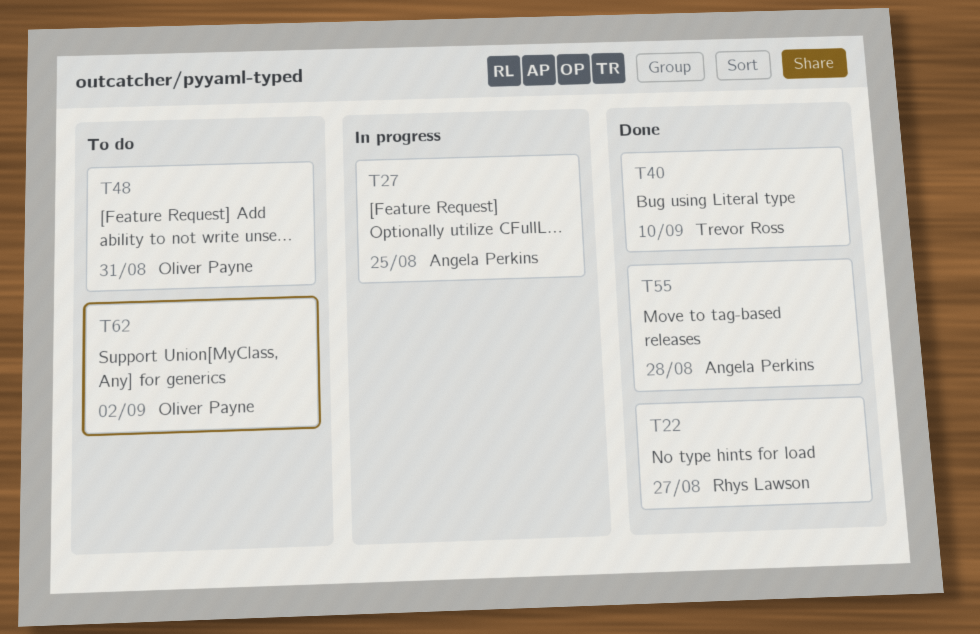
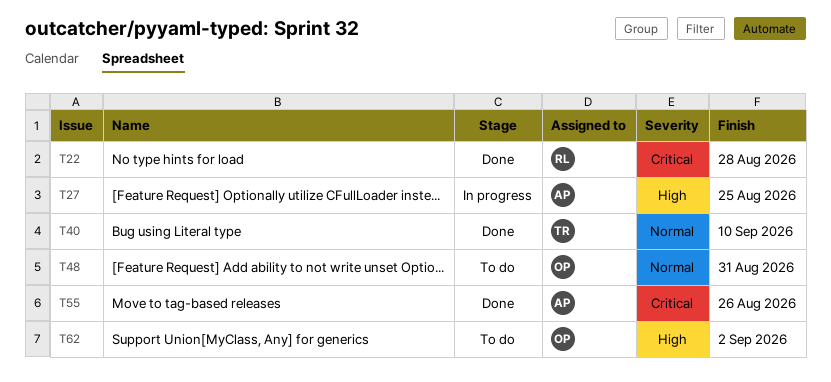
T22, due: Aug 27 -> Aug 28
T55, due: Aug 28 -> Aug 26

